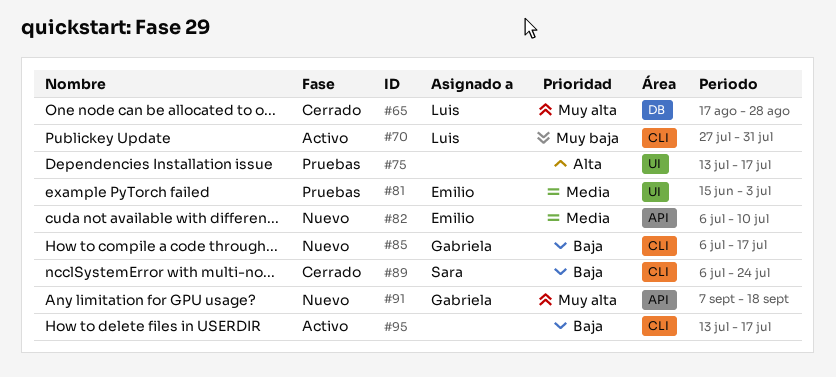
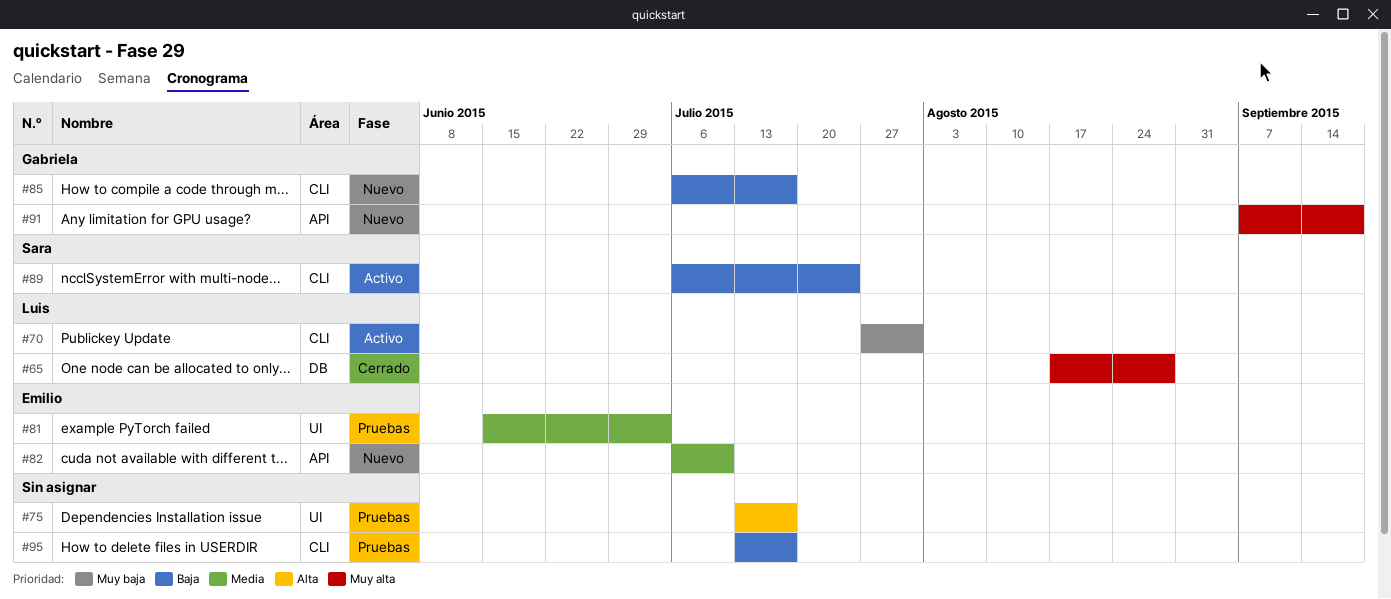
#89, status: Cerrado -> Activo
#95, status: Activo -> Pruebas

